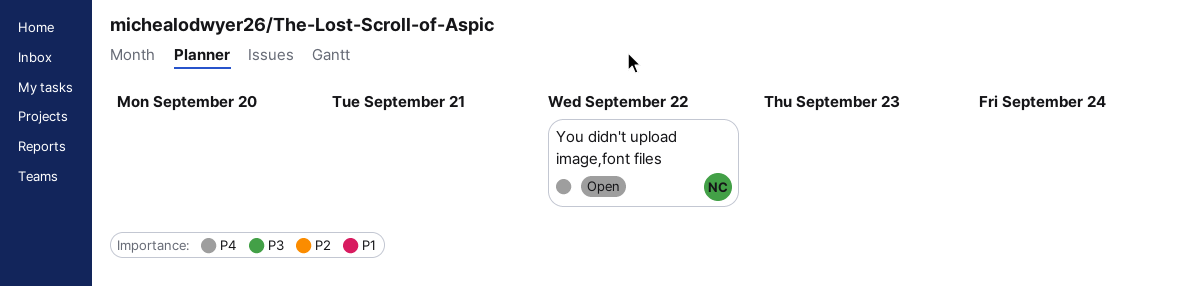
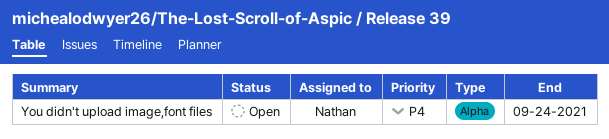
You didn't upload image,font files, due: Sep 22 -> Sep 24

